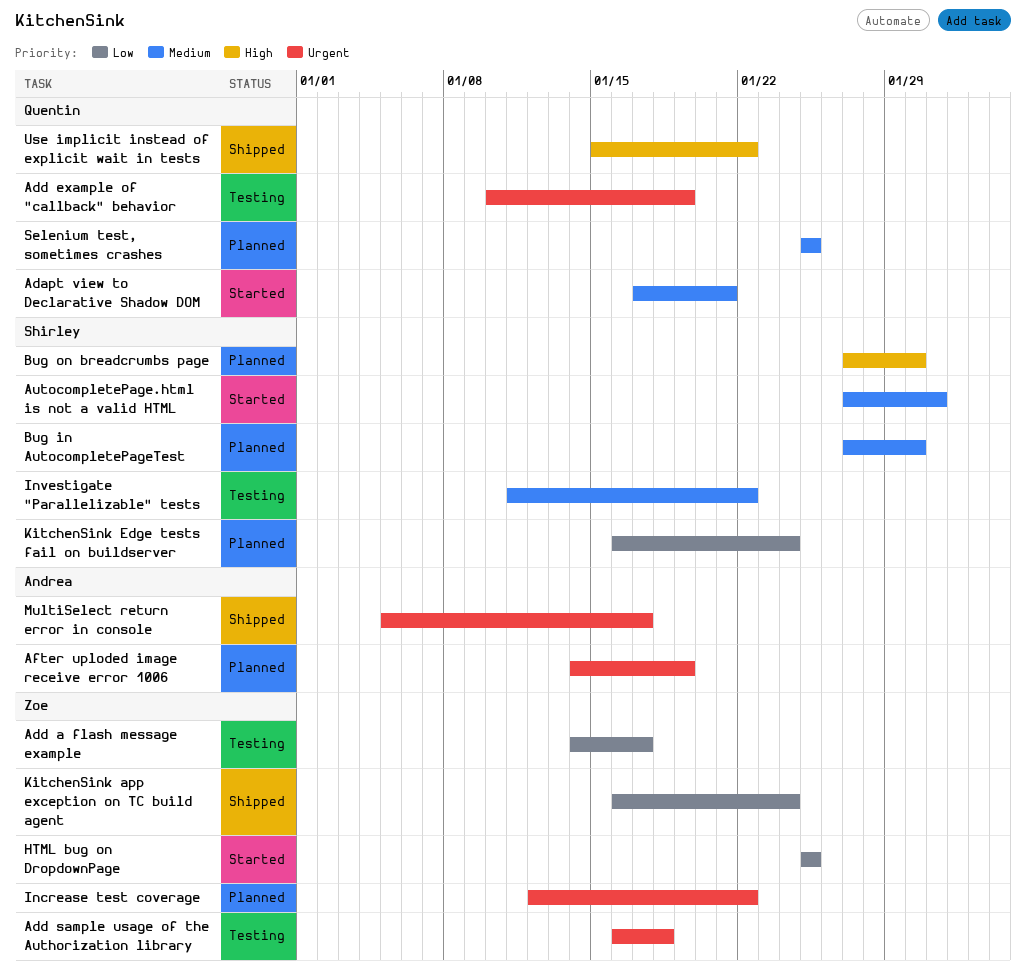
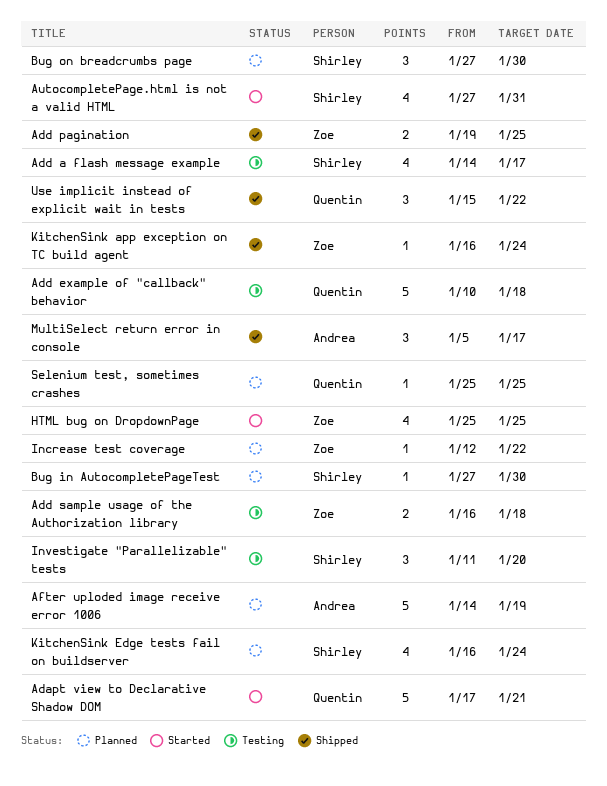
Add a flash message example, owner: Zoe -> Shirley
Add example of "callback" behavior, due: Jan 19 -> Jan 18
Add pagination: none -> present
Investigate "Parallelizable" tests, due: Jan 22 -> Jan 20

